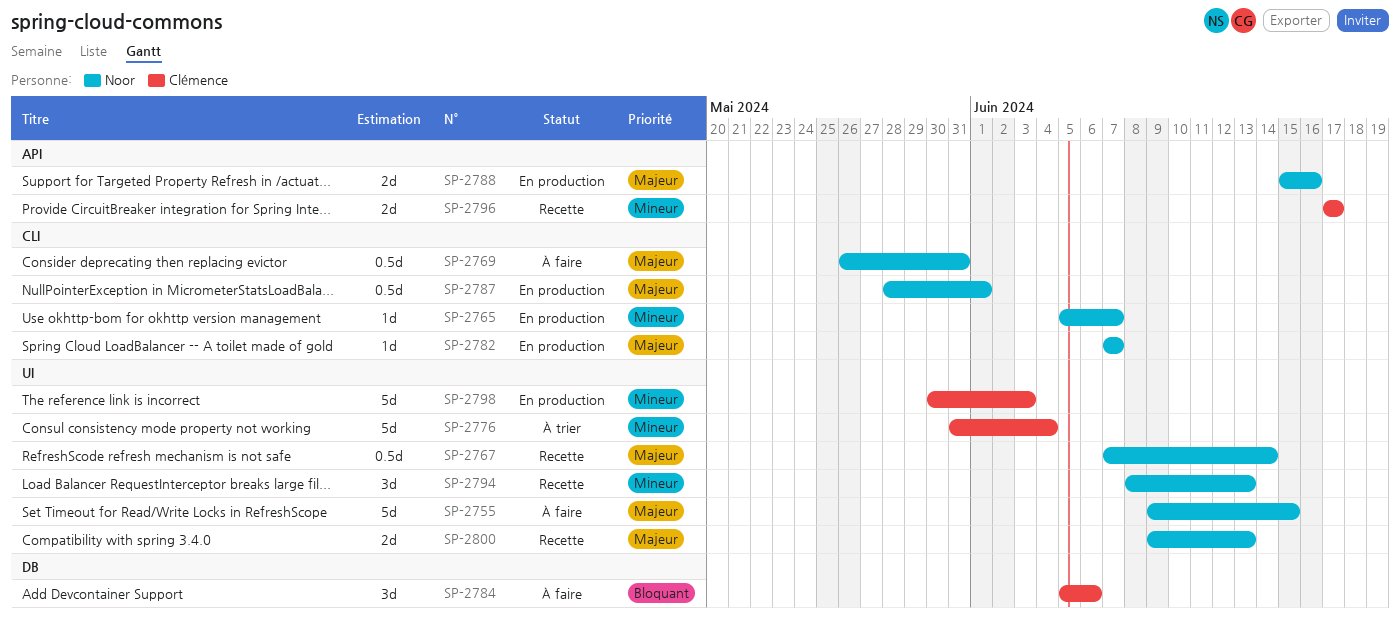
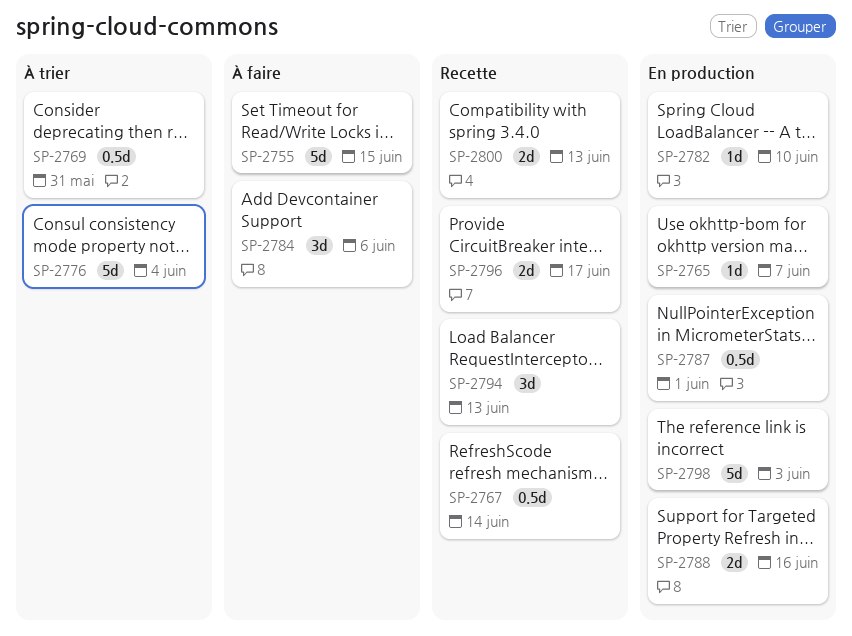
SP-2769, status: À faire -> À trier
SP-2782, due: Jun 7 -> Jun 10

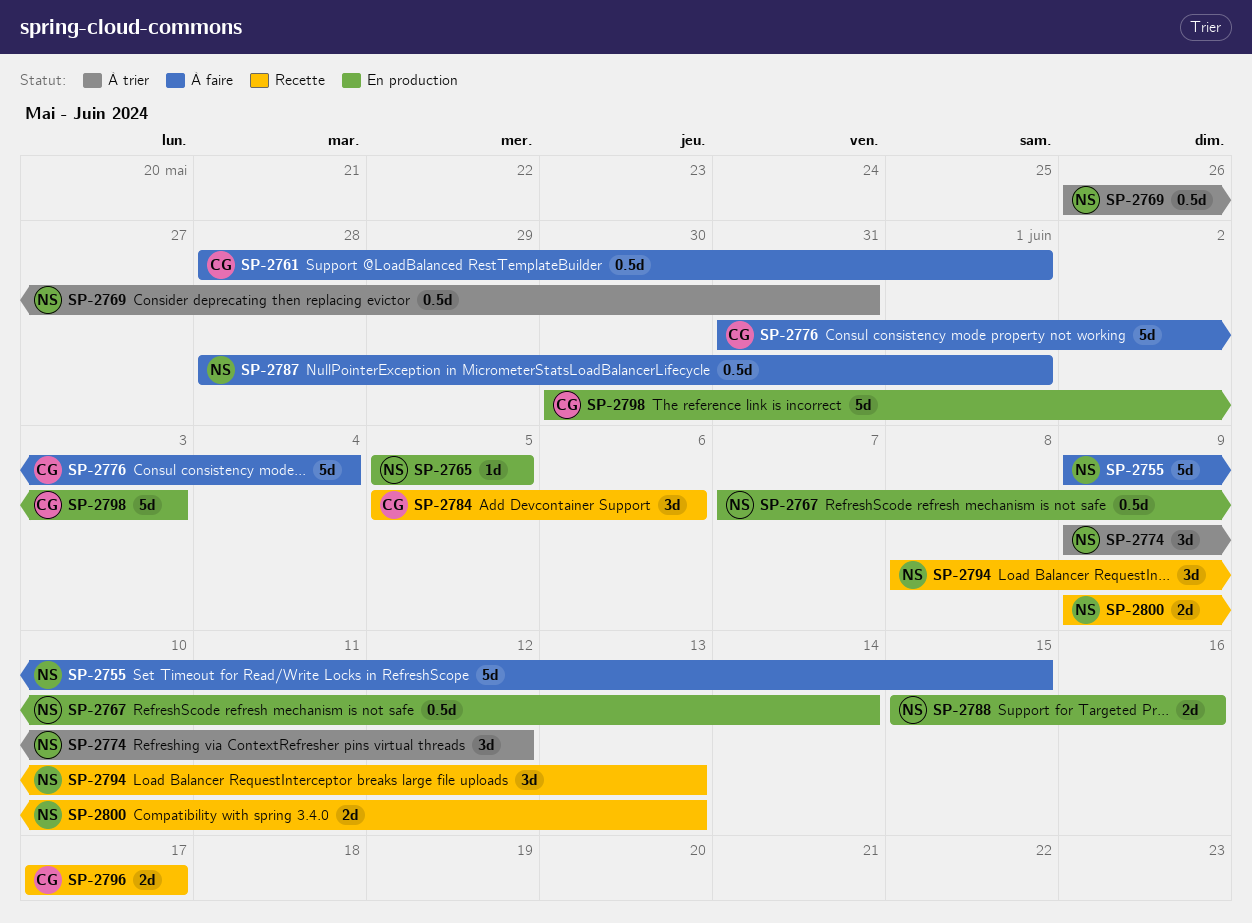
SP-2761: none -> present
SP-2765, due: Jun 7 -> Jun 5
SP-2767, status: Recette -> En production
SP-2774: none -> present
SP-2776, status: À trier -> À faire
SP-2782: present -> none
SP-2784, status: À faire -> Recette
SP-2787, status: En production -> À faire

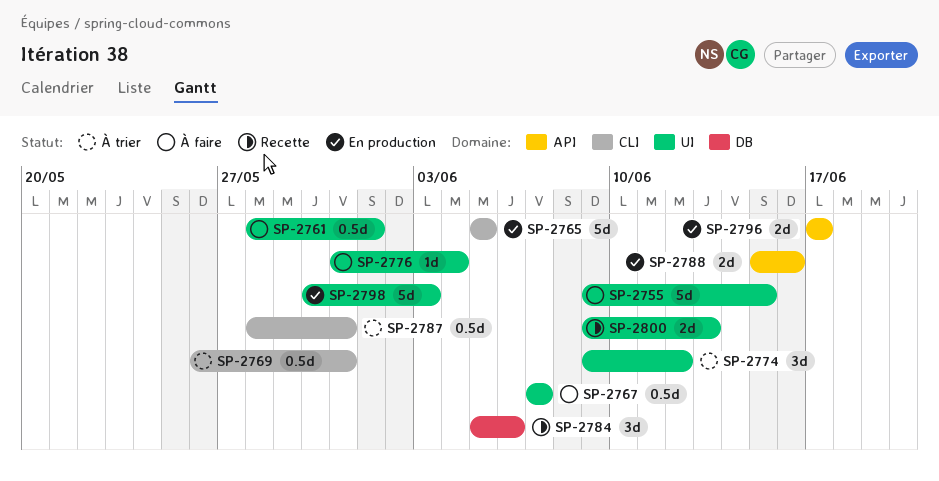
SP-2765, estimate: 1d -> 5d
SP-2767, status: En production -> À faire
SP-2767, due: Jun 14 -> Jun 7
SP-2776, estimate: 5d -> 1d
SP-2787, status: À faire -> À trier
SP-2787, due: Jun 1 -> May 31
SP-2794: present -> none
SP-2796, status: Recette -> En production

